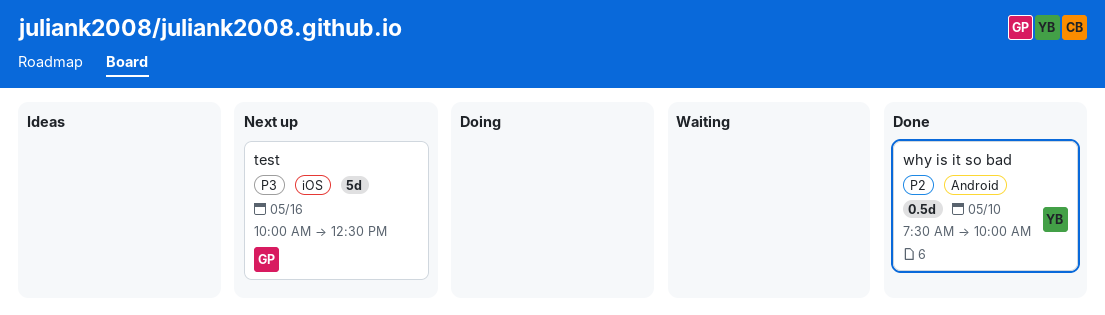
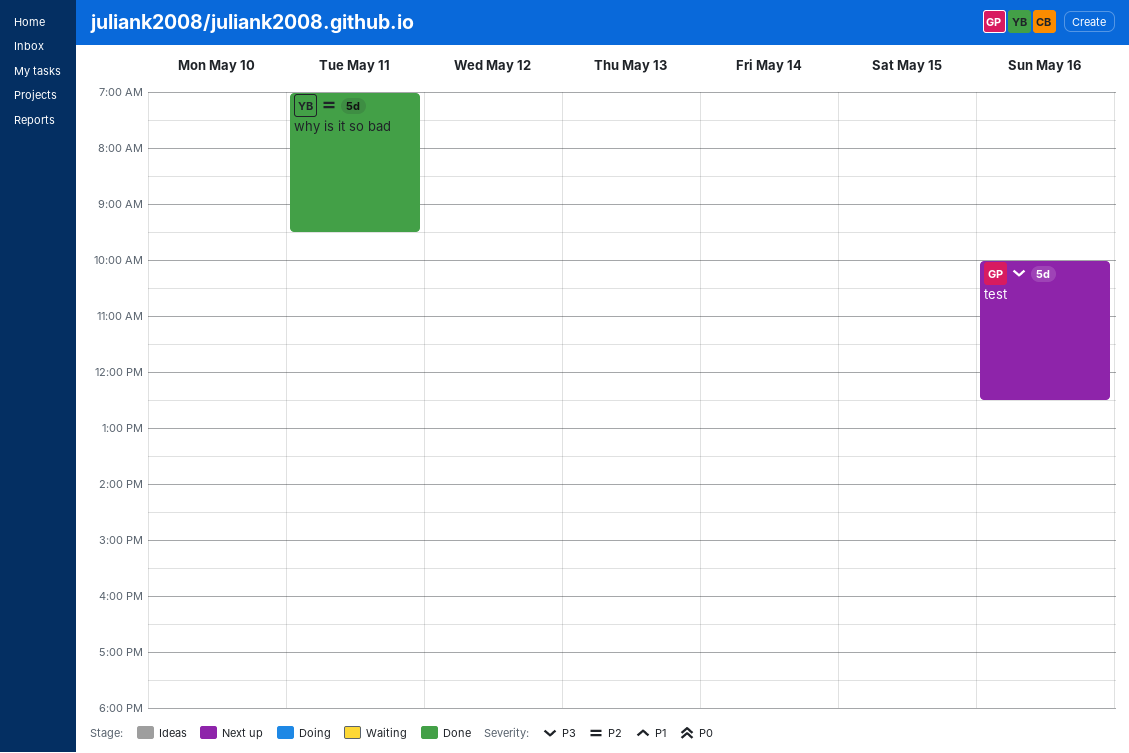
why is it so bad, estimate: 0.5d -> 5d
why is it so bad, day: May 10 -> May 11
why is it so bad, begins: 07:30 -> 07:00
why is it so bad, ends: 10:00 -> 09:30

